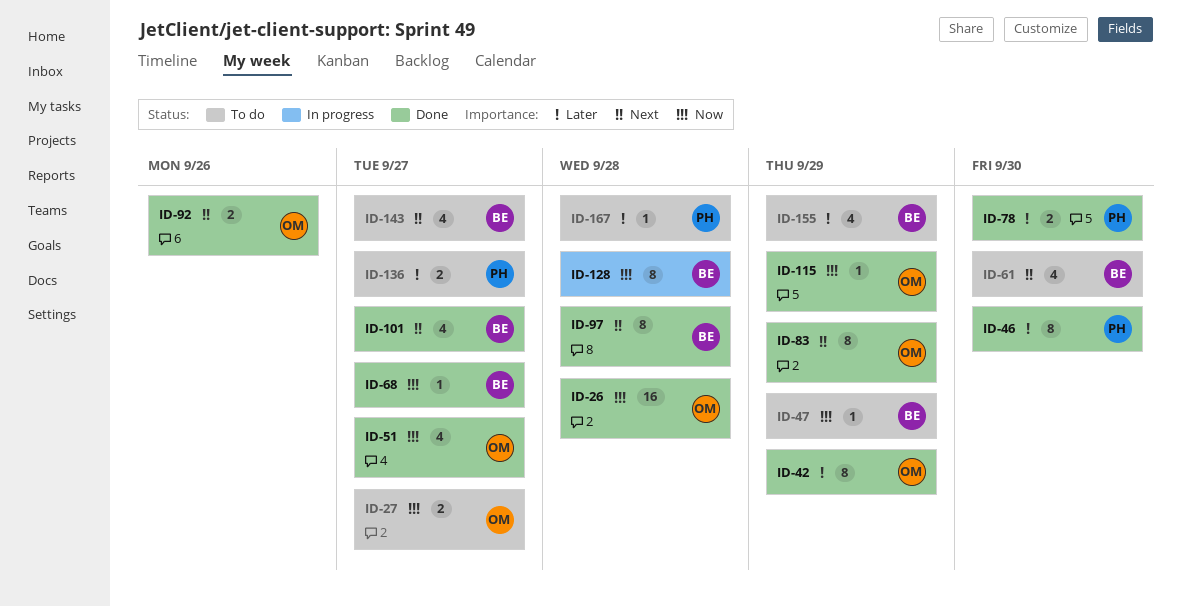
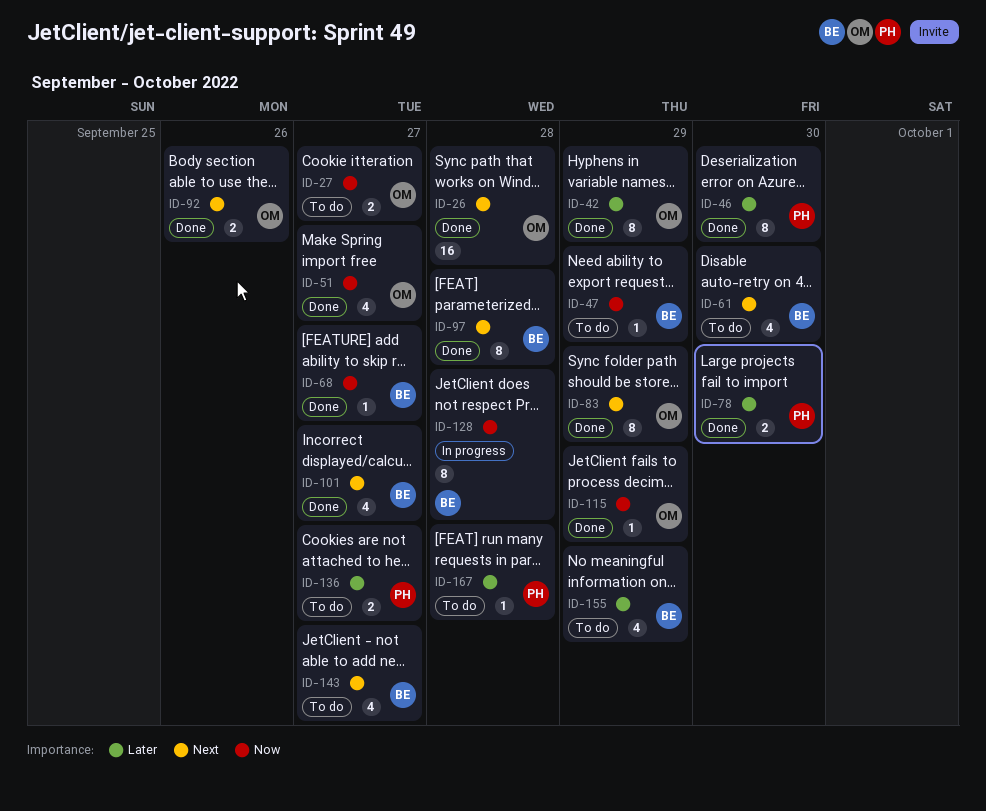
ID-26, priority: Now -> Next

